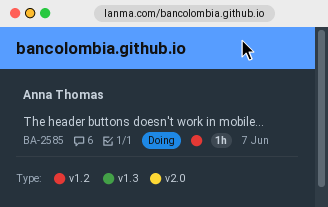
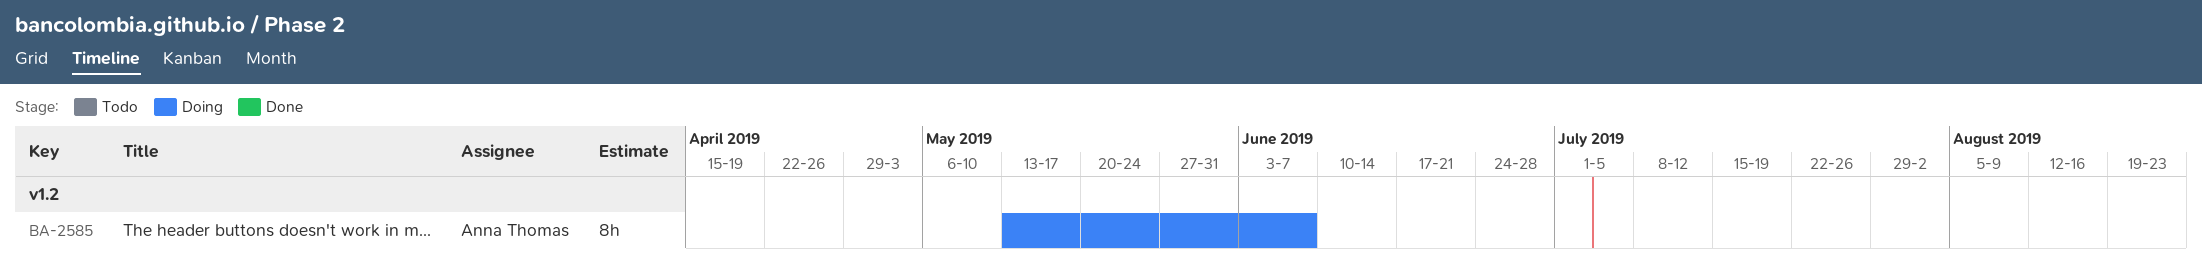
BA-2585, estimate: 1h -> 8h

